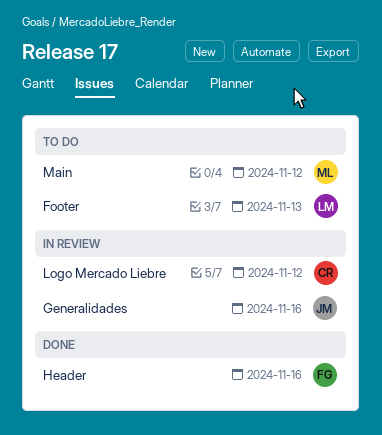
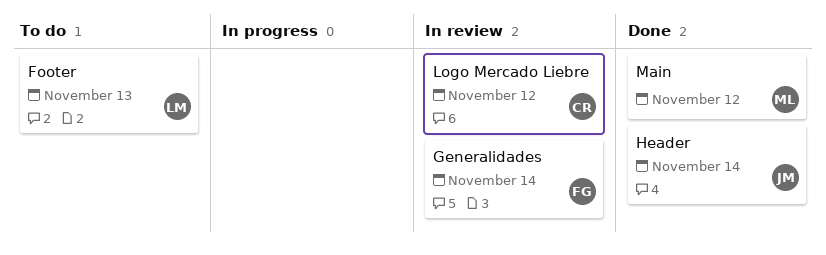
Generalidades, owner: JM -> FG
Generalidades, due: Nov 16 -> Nov 14
Header, owner: FG -> JM
Header, due: Nov 16 -> Nov 14
Main, status: To do -> Done

